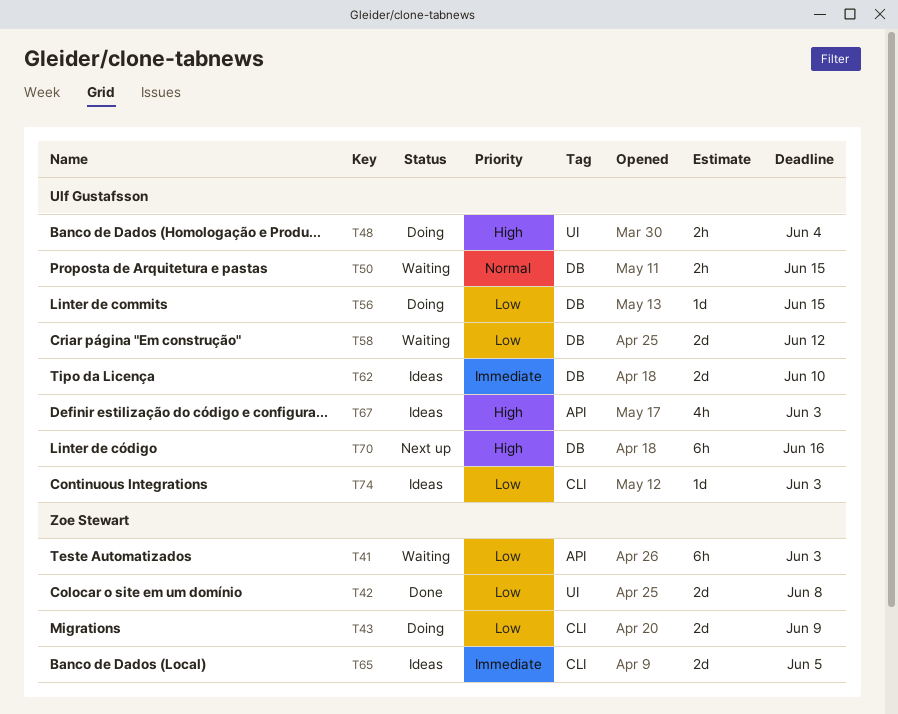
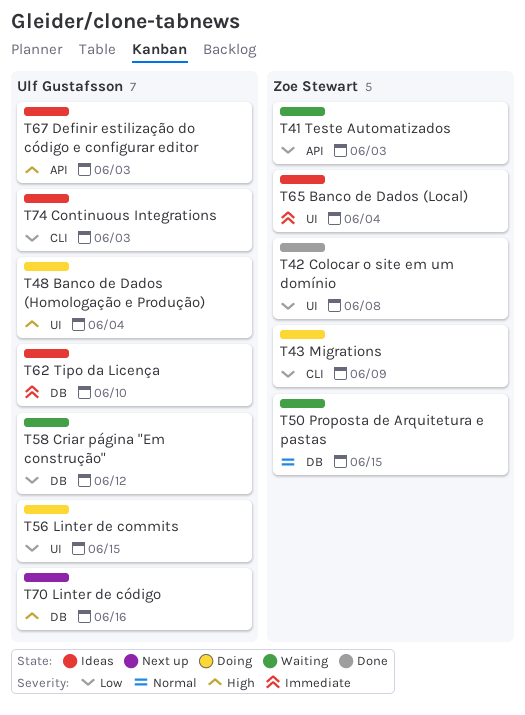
T50, owner: Ulf Gustafsson -> Zoe Stewart
T56, label: DB -> UI
T65, label: CLI -> UI
T65, due: Jun 5 -> Jun 4

